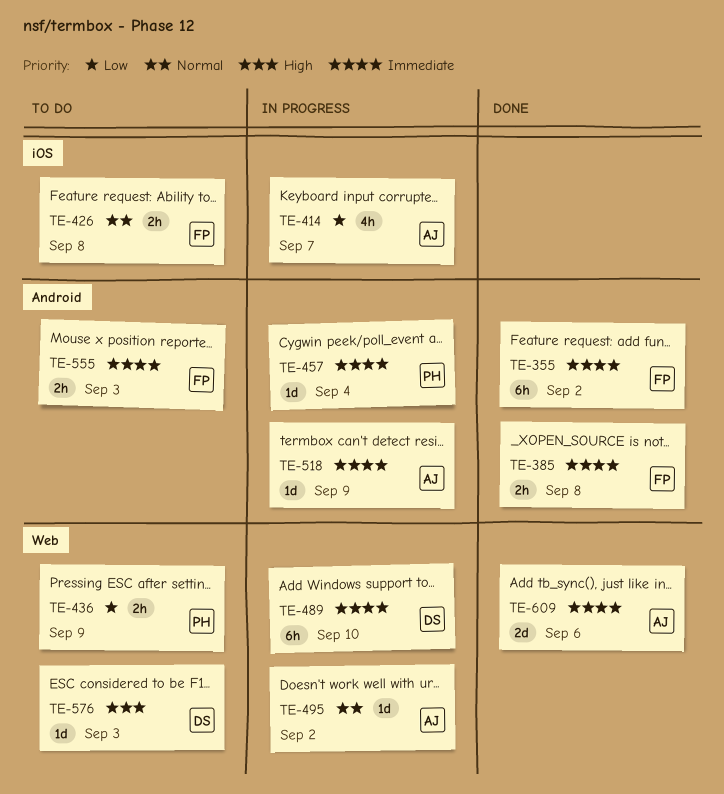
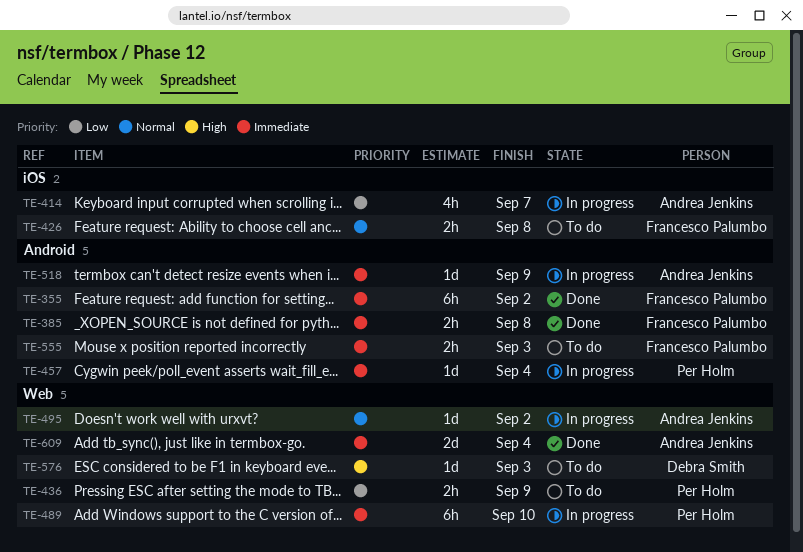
TE-489, owner: Debra Smith -> Per Holm
TE-609, due: Sep 6 -> Sep 4

